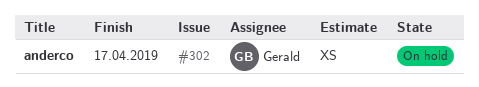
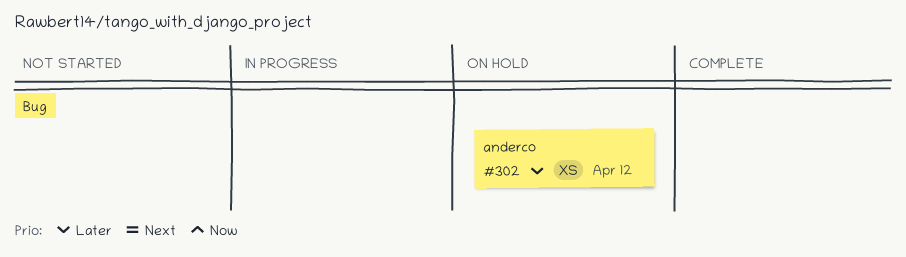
#302, due: Apr 17 -> Apr 12

